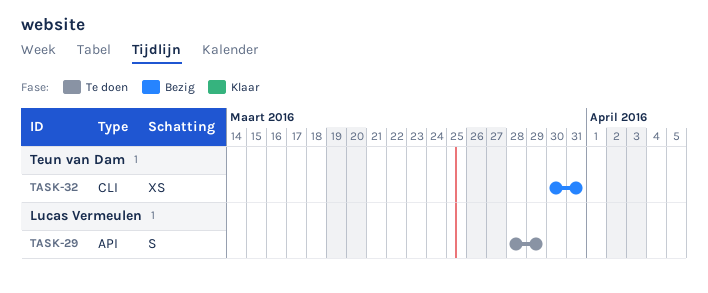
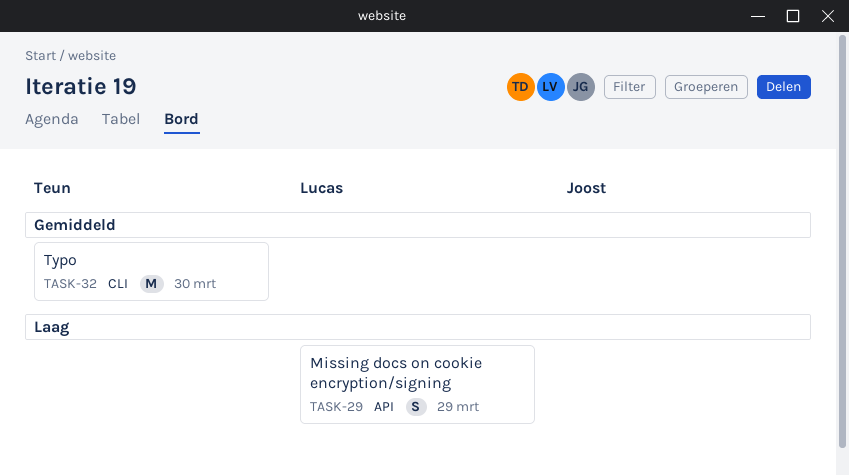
TASK-32, estimate: XS -> M
TASK-32, due: Mar 31 -> Mar 30

